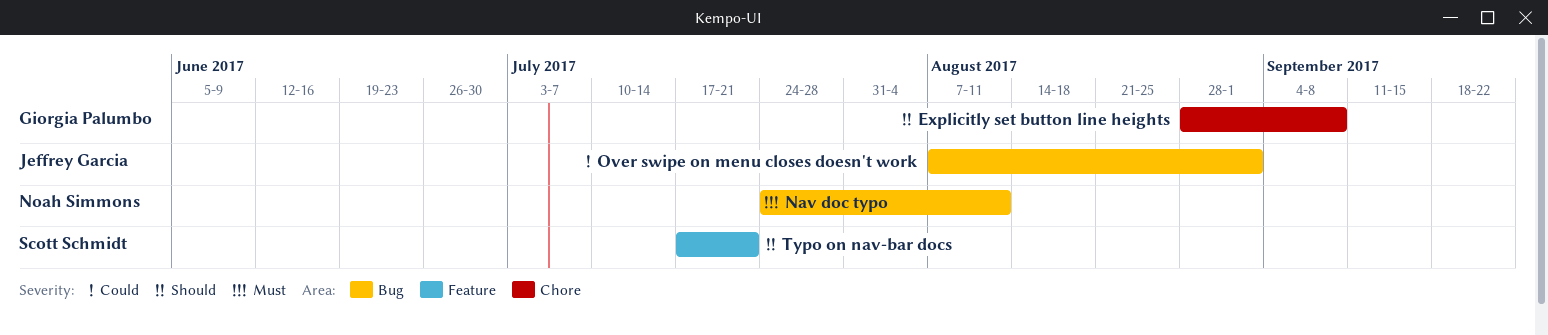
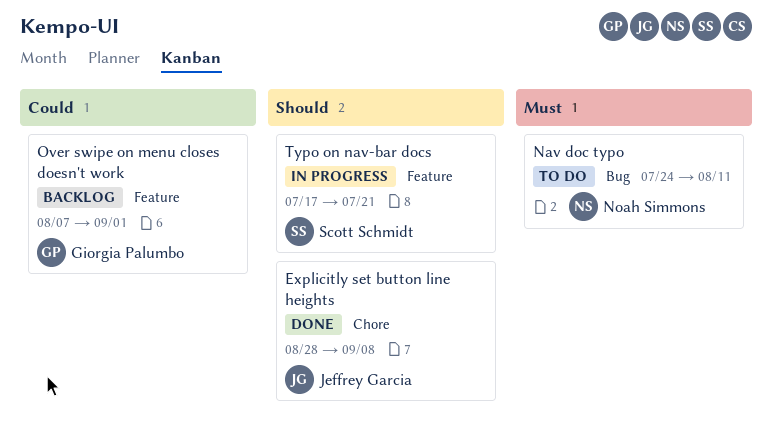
Explicitly set button line heights, owner: Giorgia Palumbo -> Jeffrey Garcia
Over swipe on menu closes doesn't work, owner: Jeffrey Garcia -> Giorgia Palumbo
Over swipe on menu closes doesn't work, label: Bug -> Feature

